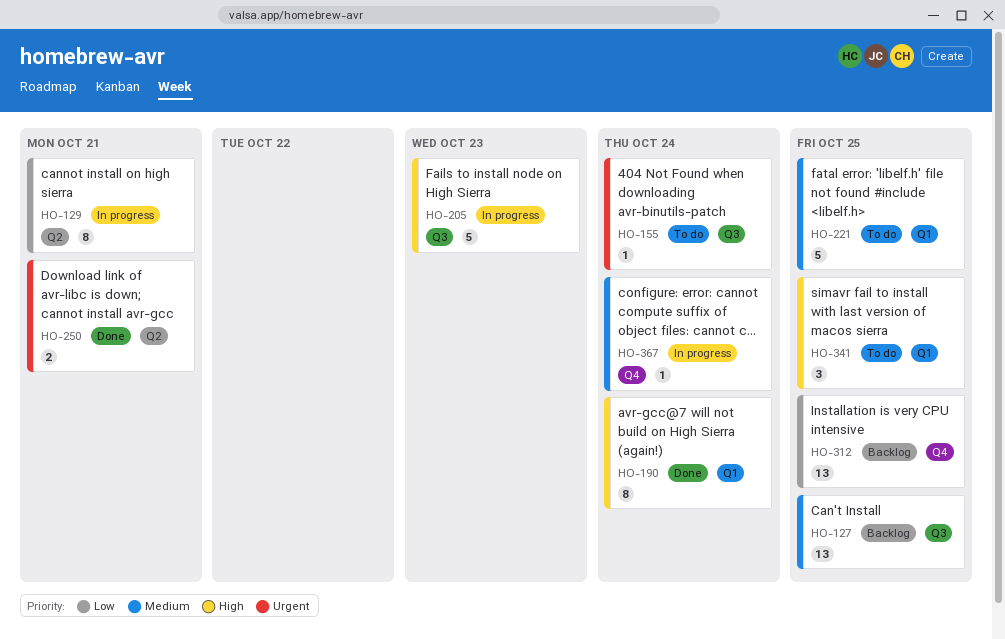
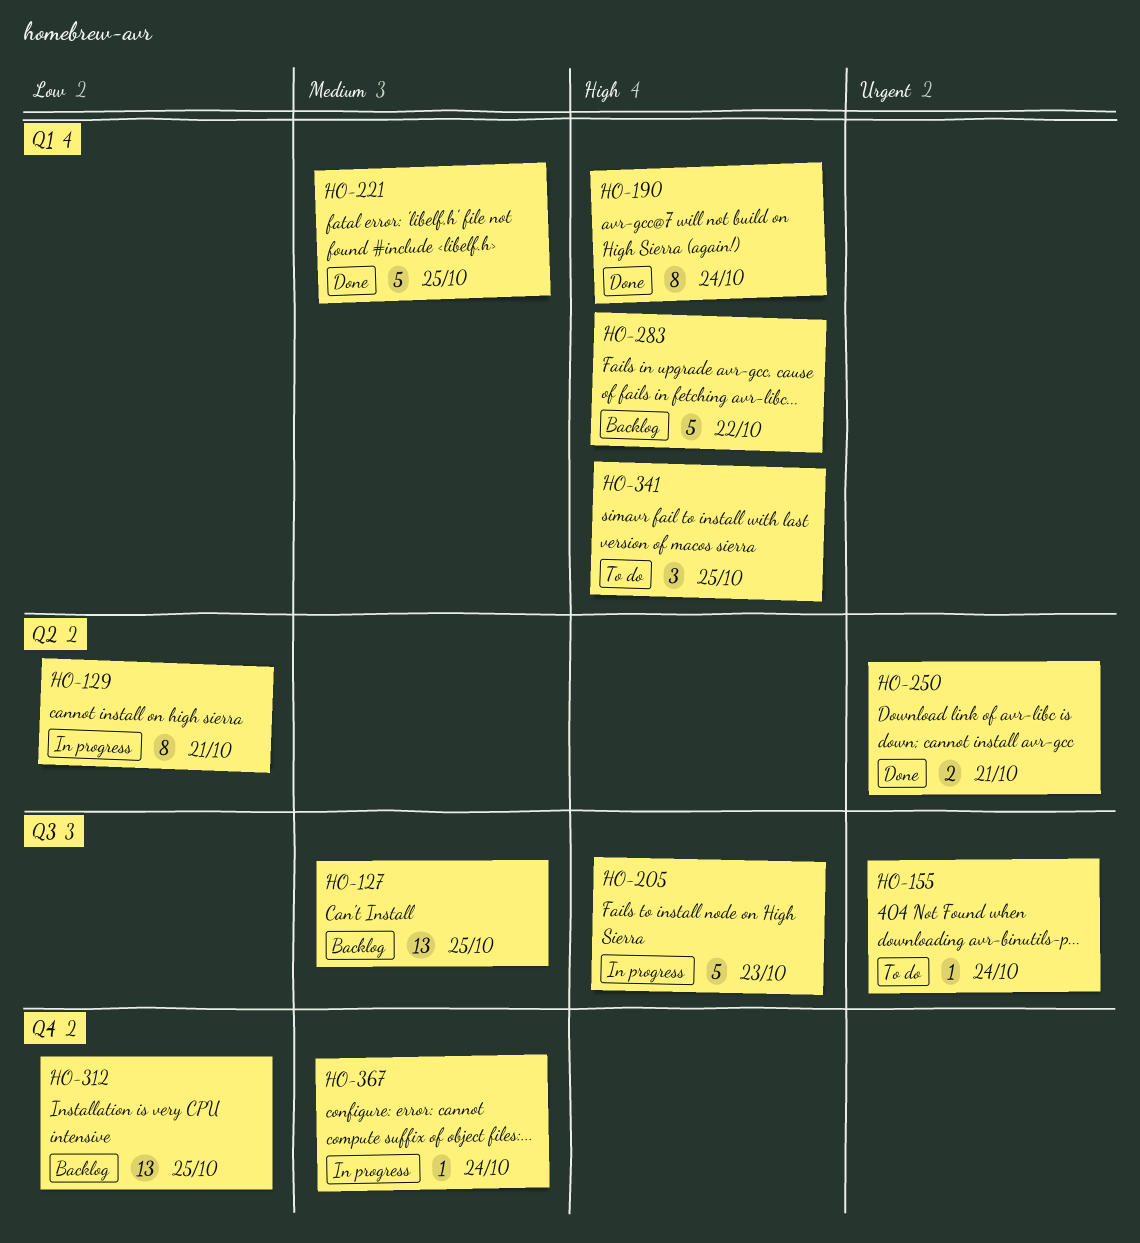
HO-221, status: To do -> Done
HO-283: none -> present

